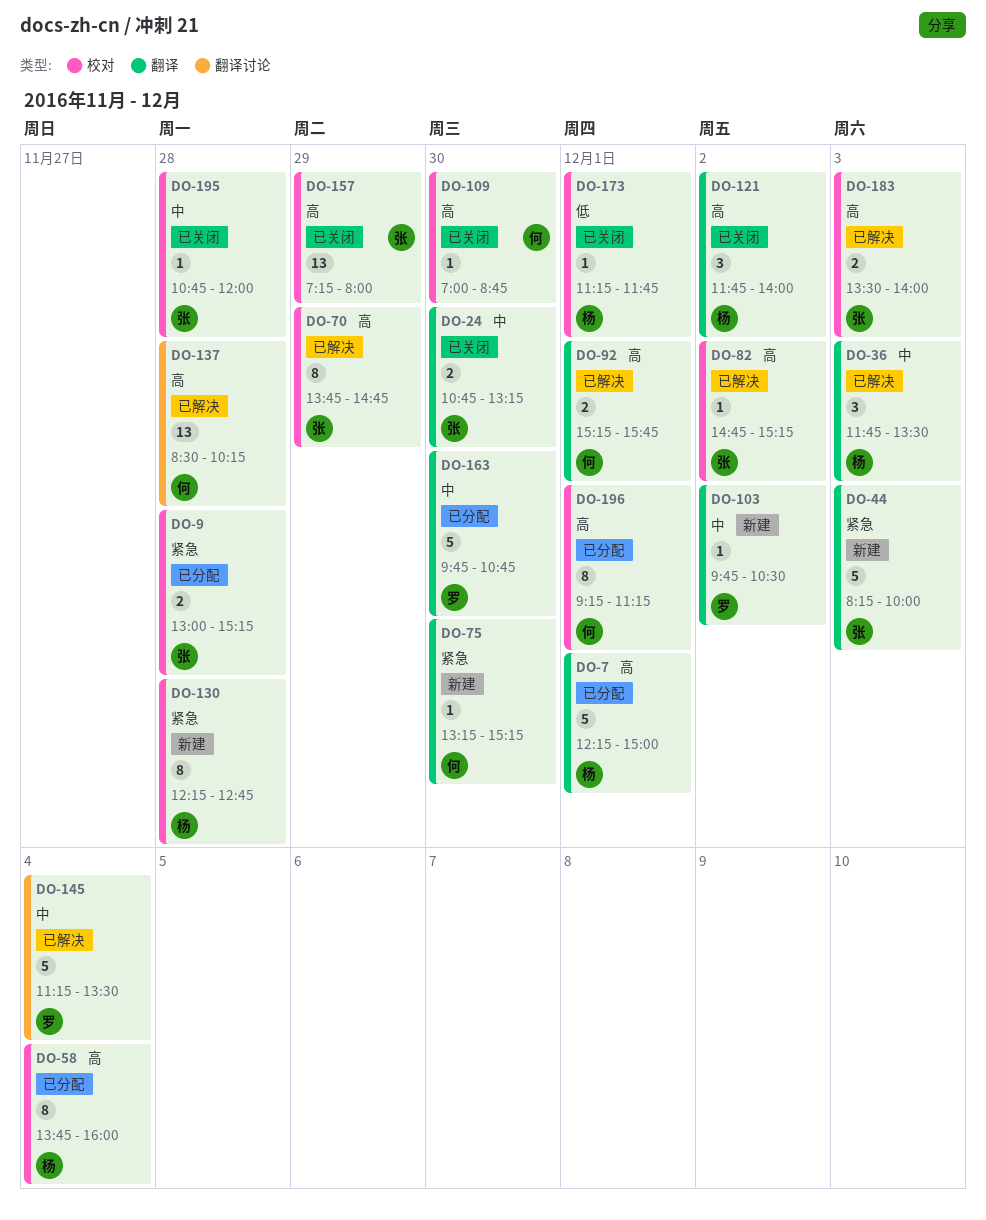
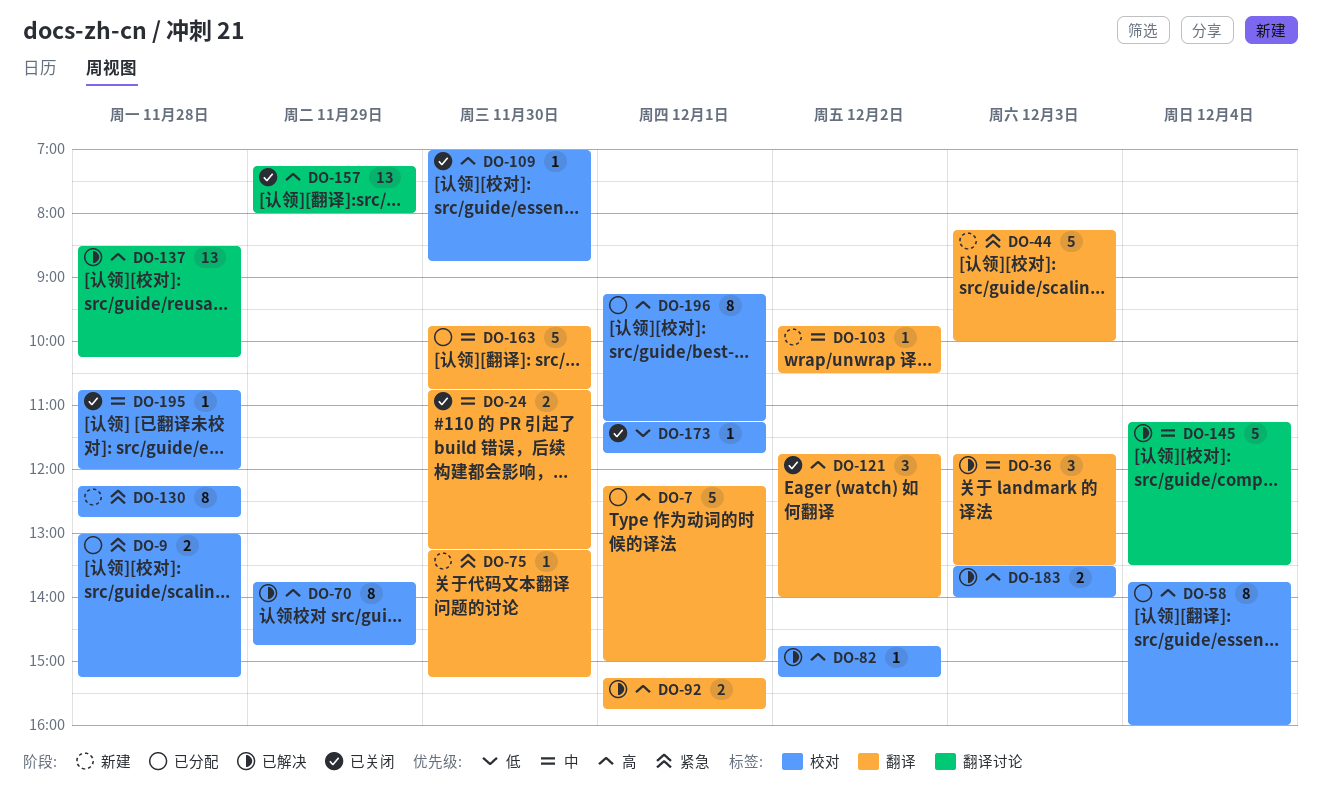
DO-157, label: 校对 -> 翻译讨论

